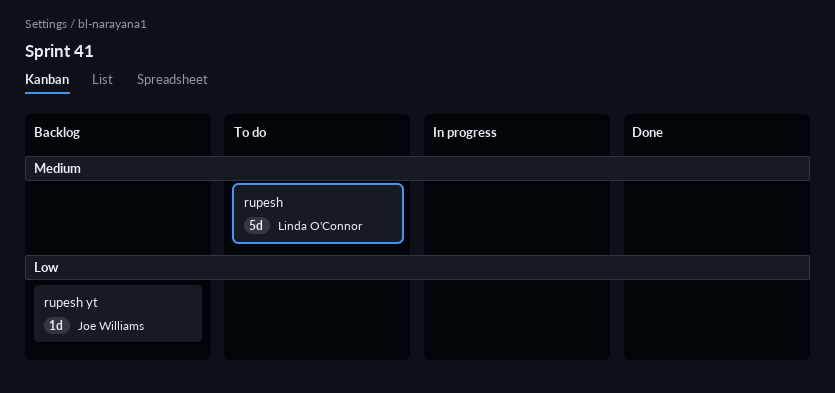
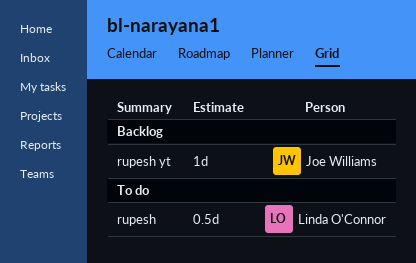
rupesh, estimate: 5d -> 0.5d

